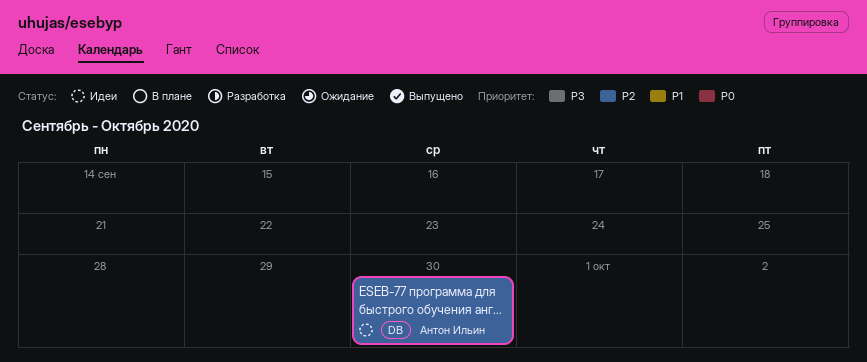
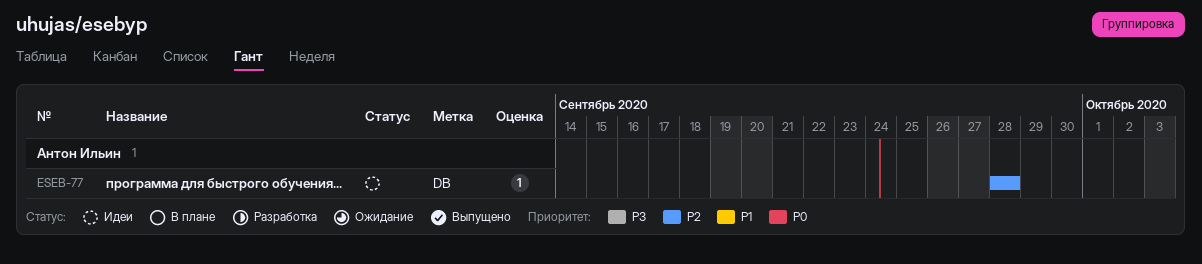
ESEB-77, due: Sep 30 -> Sep 28

